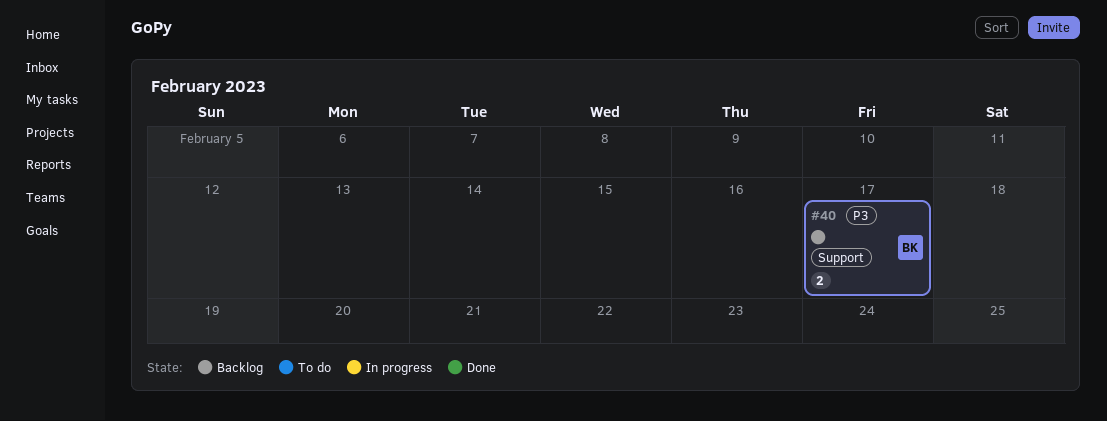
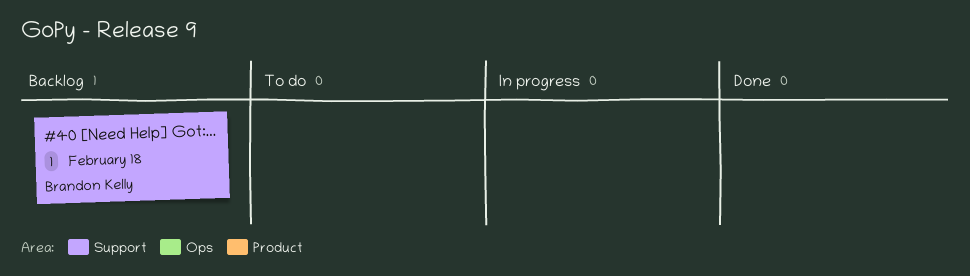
#40, estimate: 2 -> 1
#40, due: Feb 17 -> Feb 18

